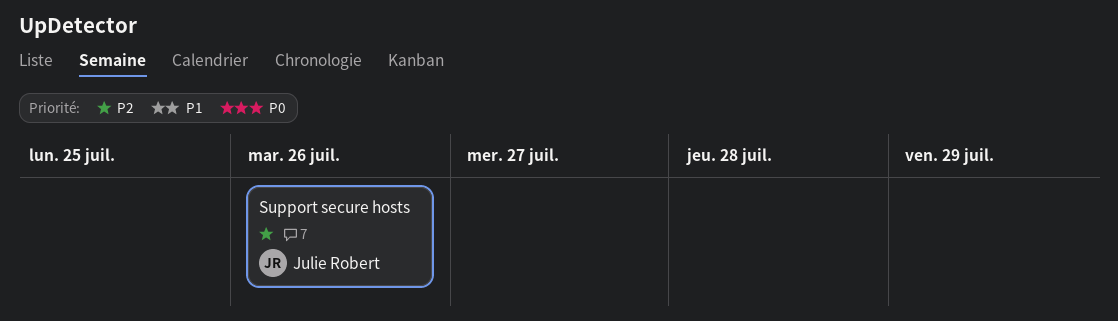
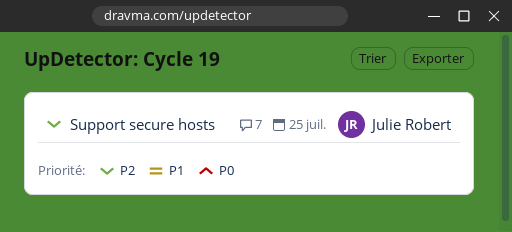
Support secure hosts, due: Jul 26 -> Jul 25

